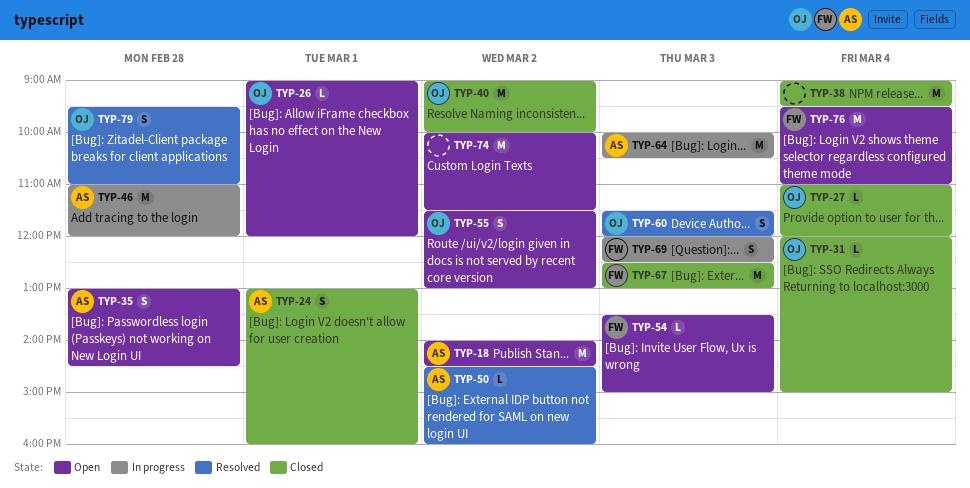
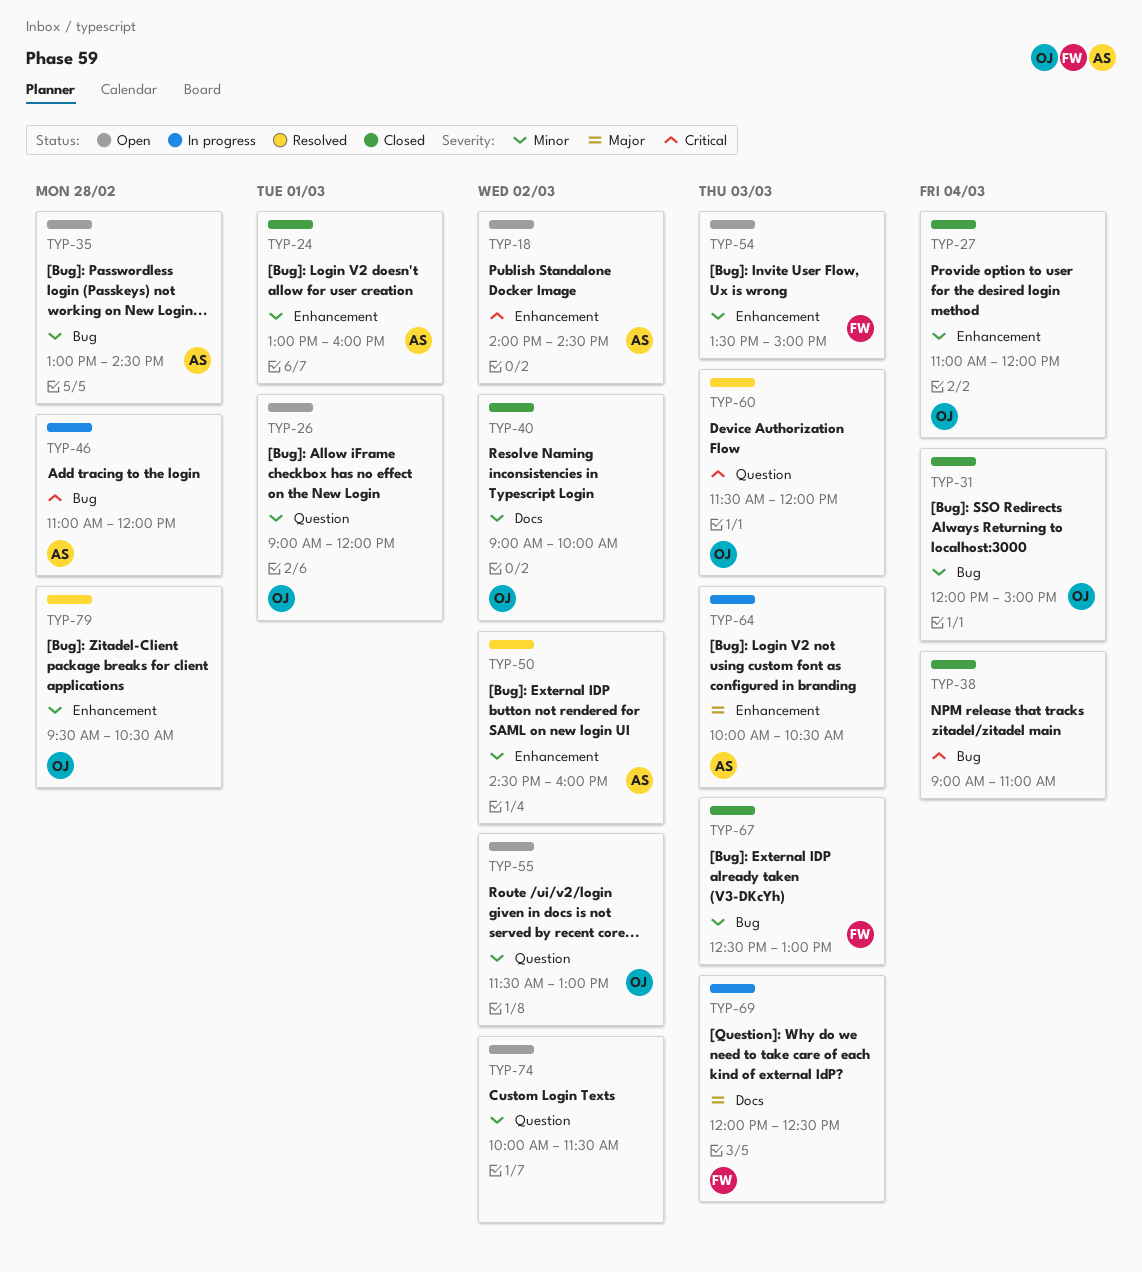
TYP-38, ends: 09:30 -> 11:00
TYP-76: present -> none
TYP-79, ends: 11:00 -> 10:30

